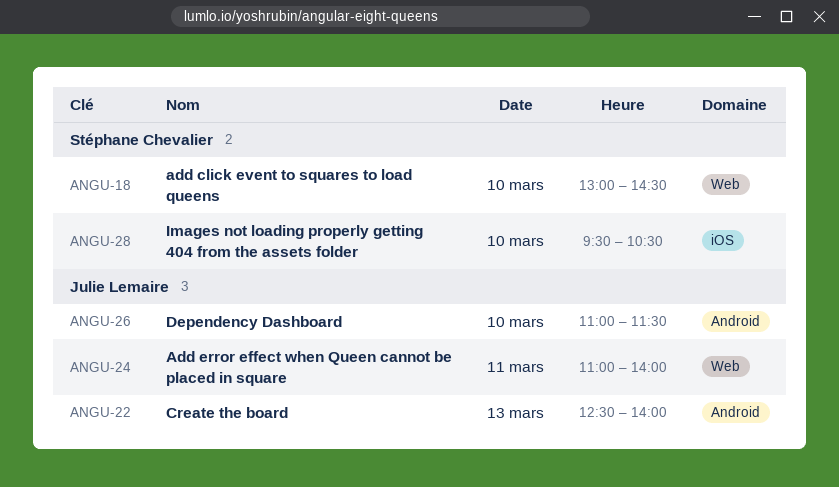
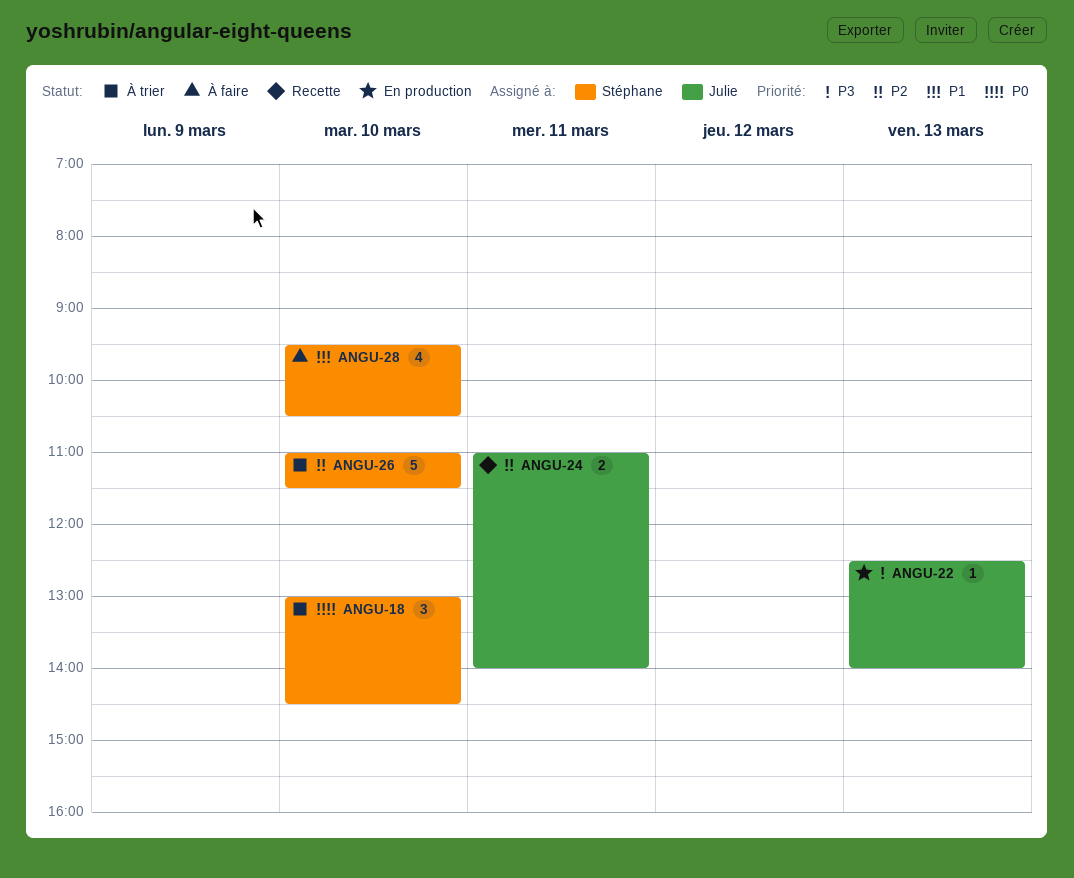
ANGU-26, owner: Julie Lemaire -> Stéphane Chevalier

